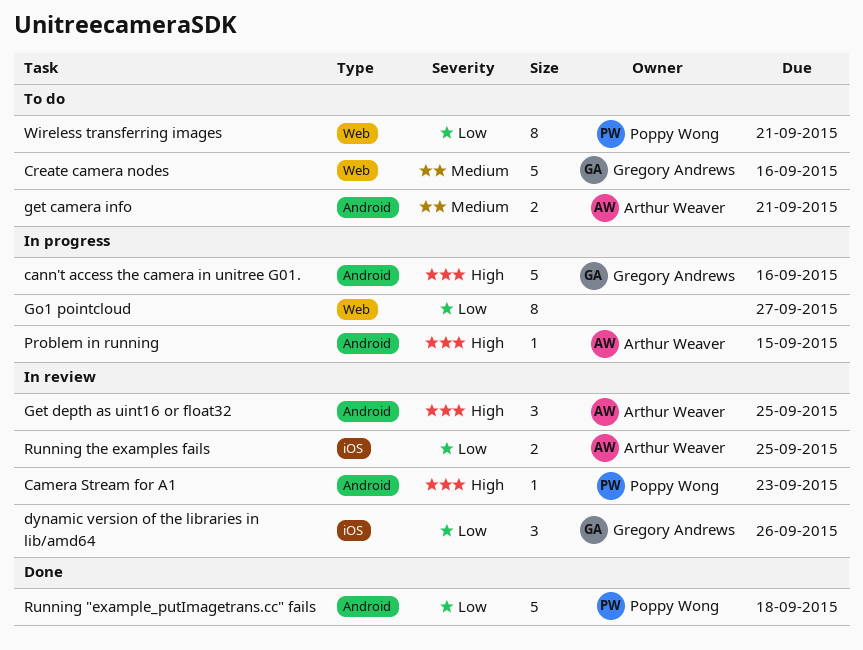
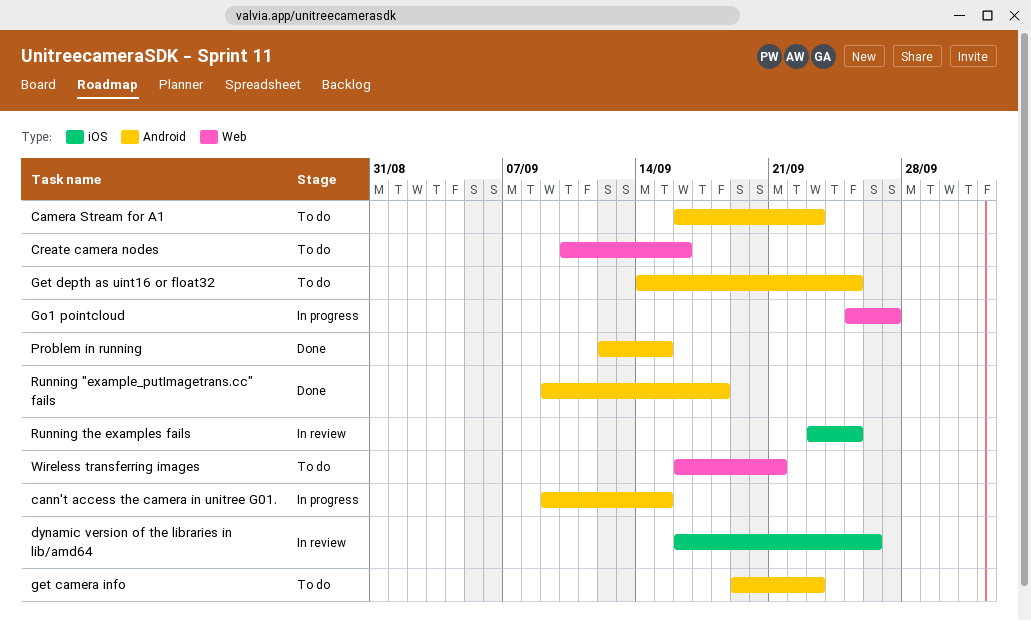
Camera Stream for A1, status: In review -> To do
cann't access the camera in unitree G01., due: Sep 16 -> Sep 15
get camera info, due: Sep 21 -> Sep 23
Get depth as uint16 or float32, status: In review -> To do
Problem in running, status: In progress -> Done

